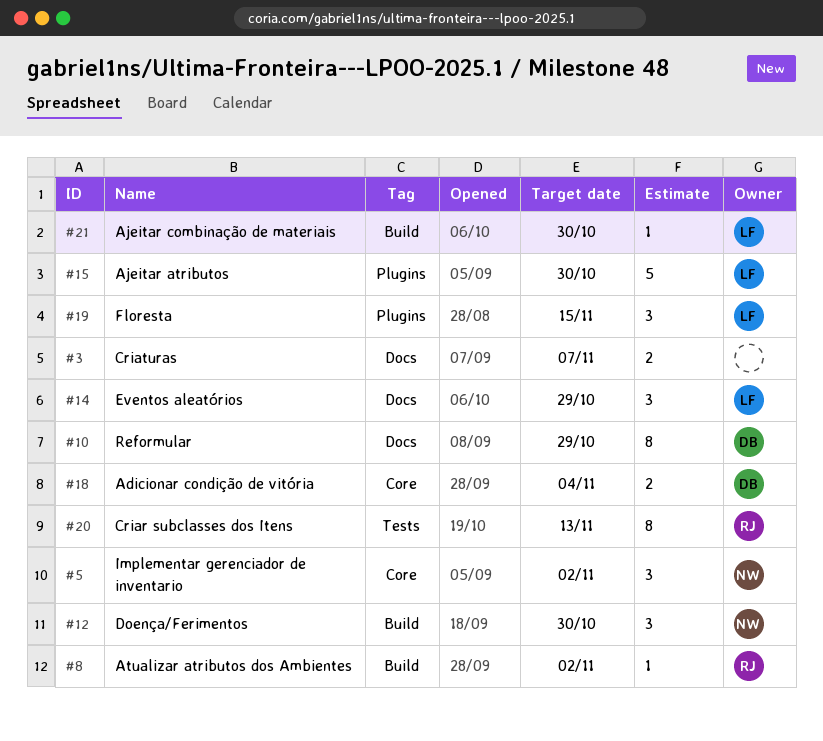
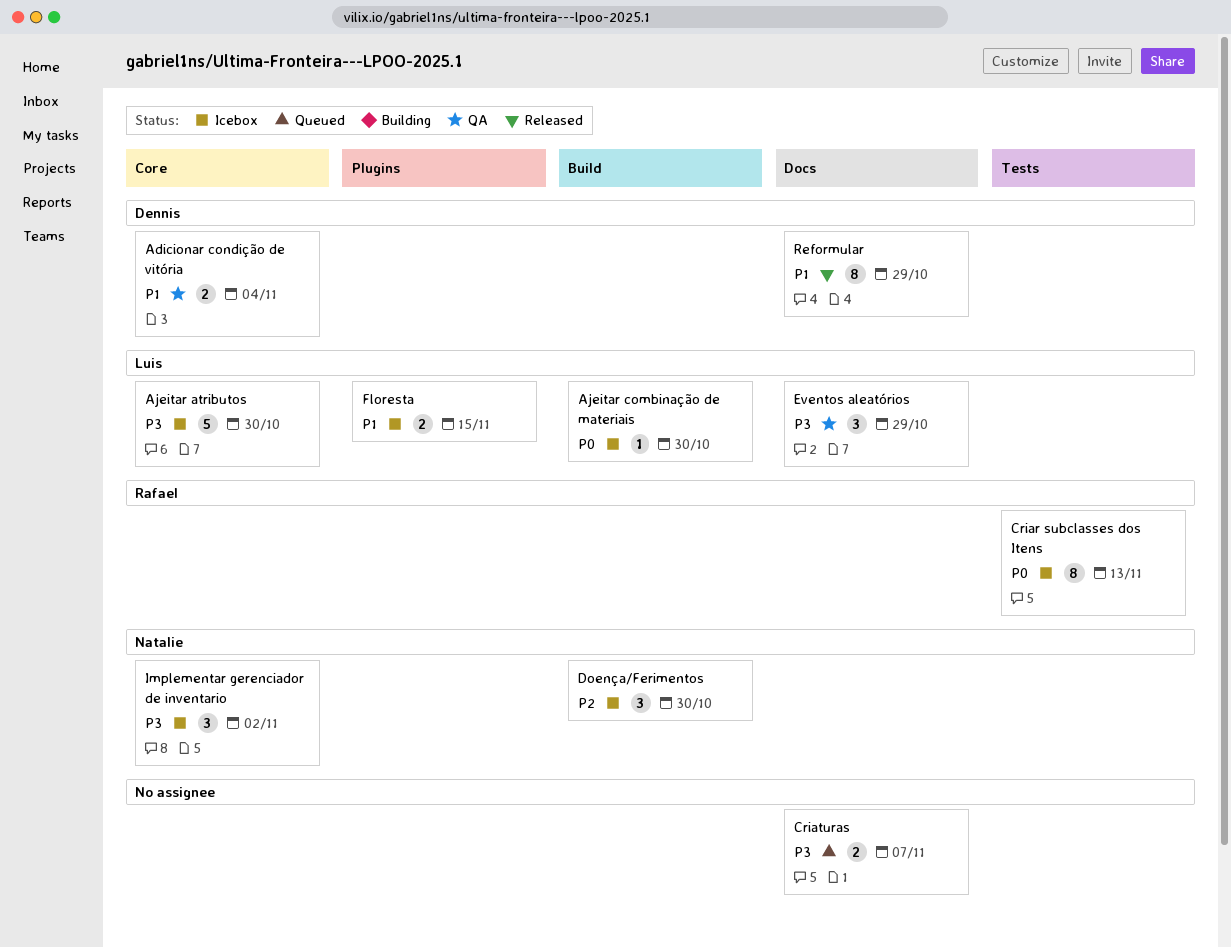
Ajeitar atributos, label: Plugins -> Core
Atualizar atributos dos Ambientes: present -> none
Floresta, estimate: 3 -> 2

